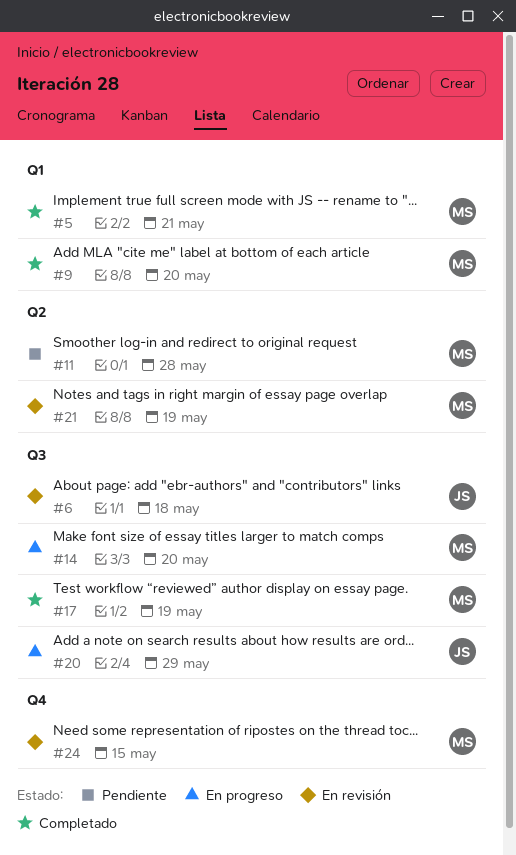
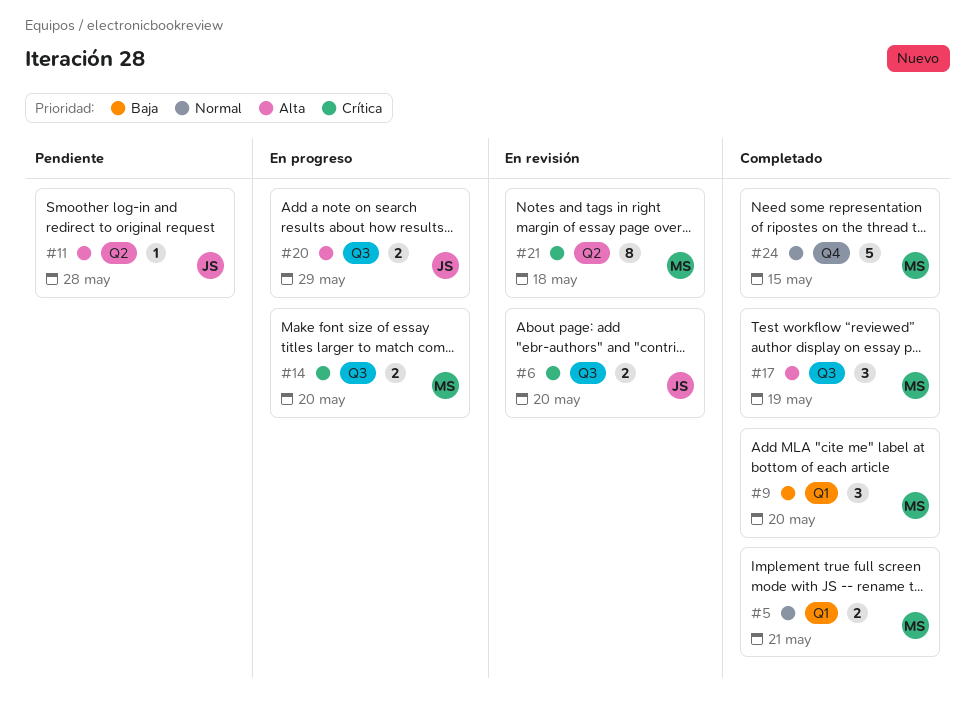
#6, due: May 18 -> May 20
#11, owner: MS -> JS
#21, due: May 19 -> May 18
#24, status: En revisión -> Completado

